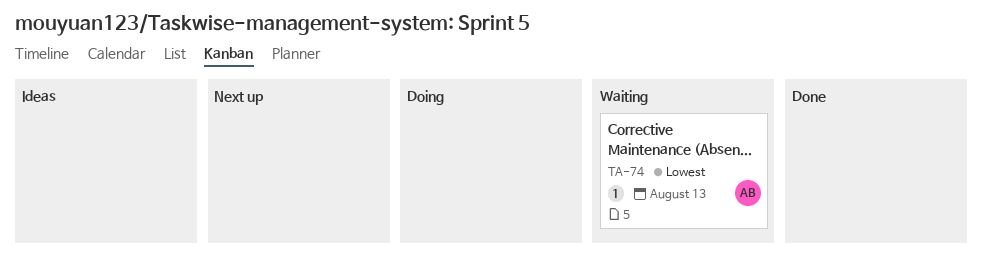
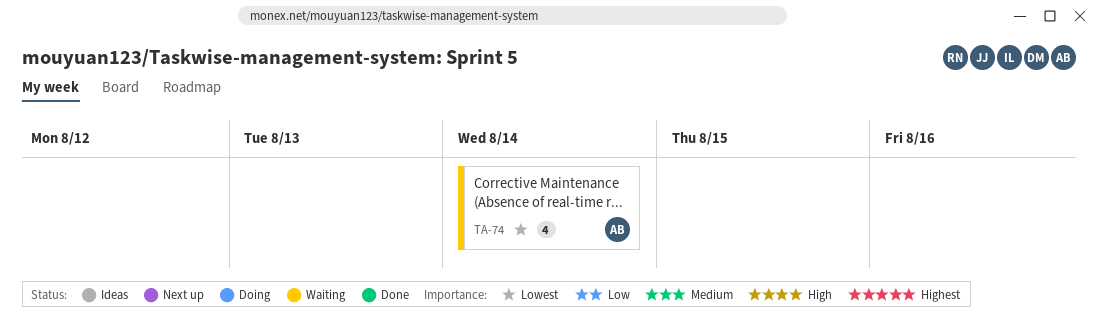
TA-74, estimate: 1 -> 4
TA-74, due: Aug 13 -> Aug 14

